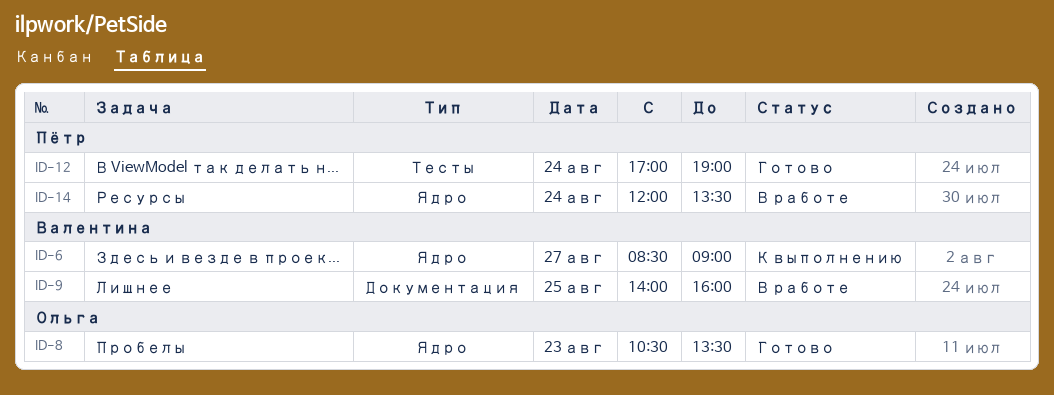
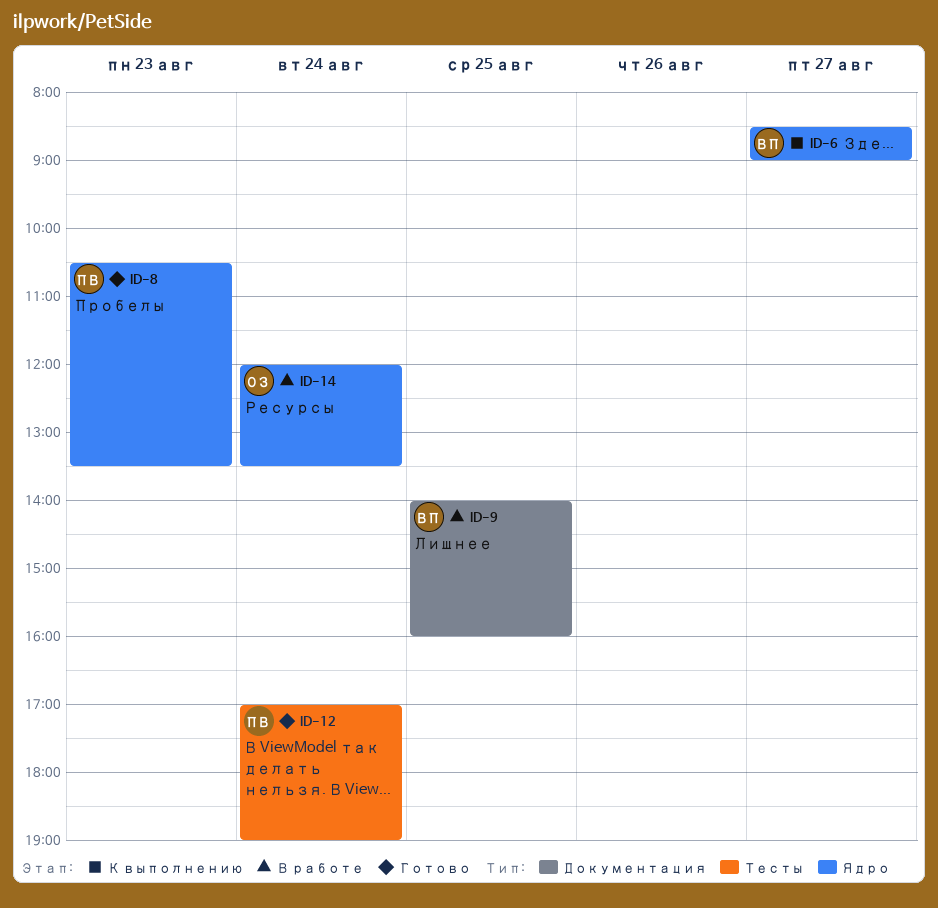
ID-8, owner: Ольга -> Пётр
ID-14, owner: Пётр -> Ольга

